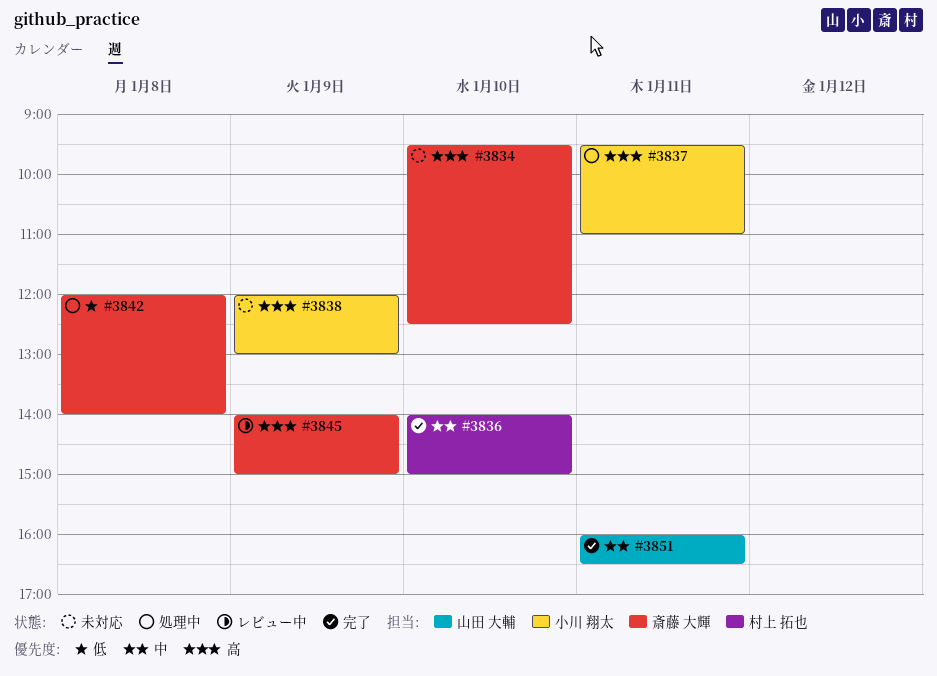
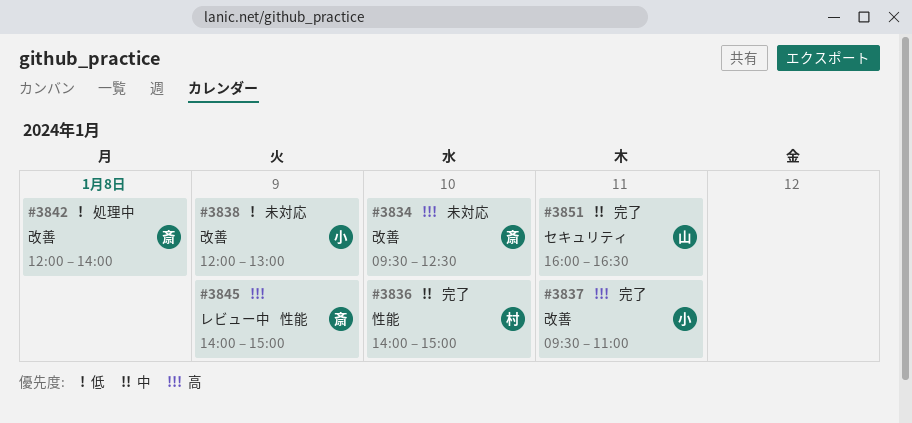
#3837, status: 処理中 -> 完了
#3838, priority: 高 -> 低

